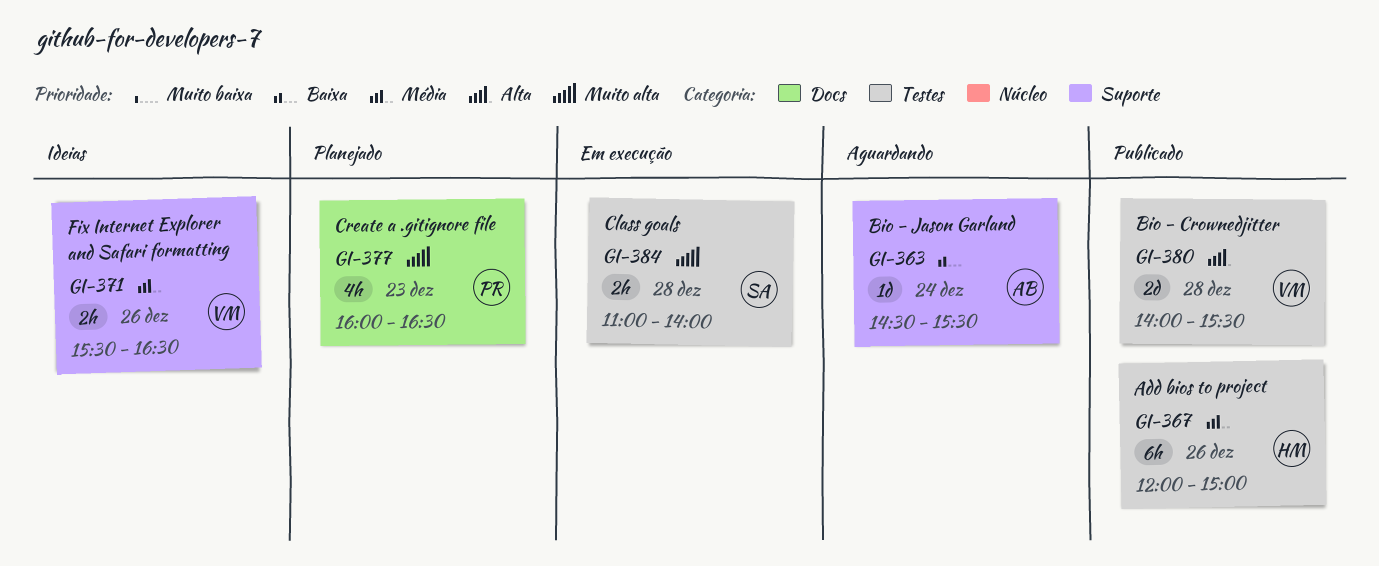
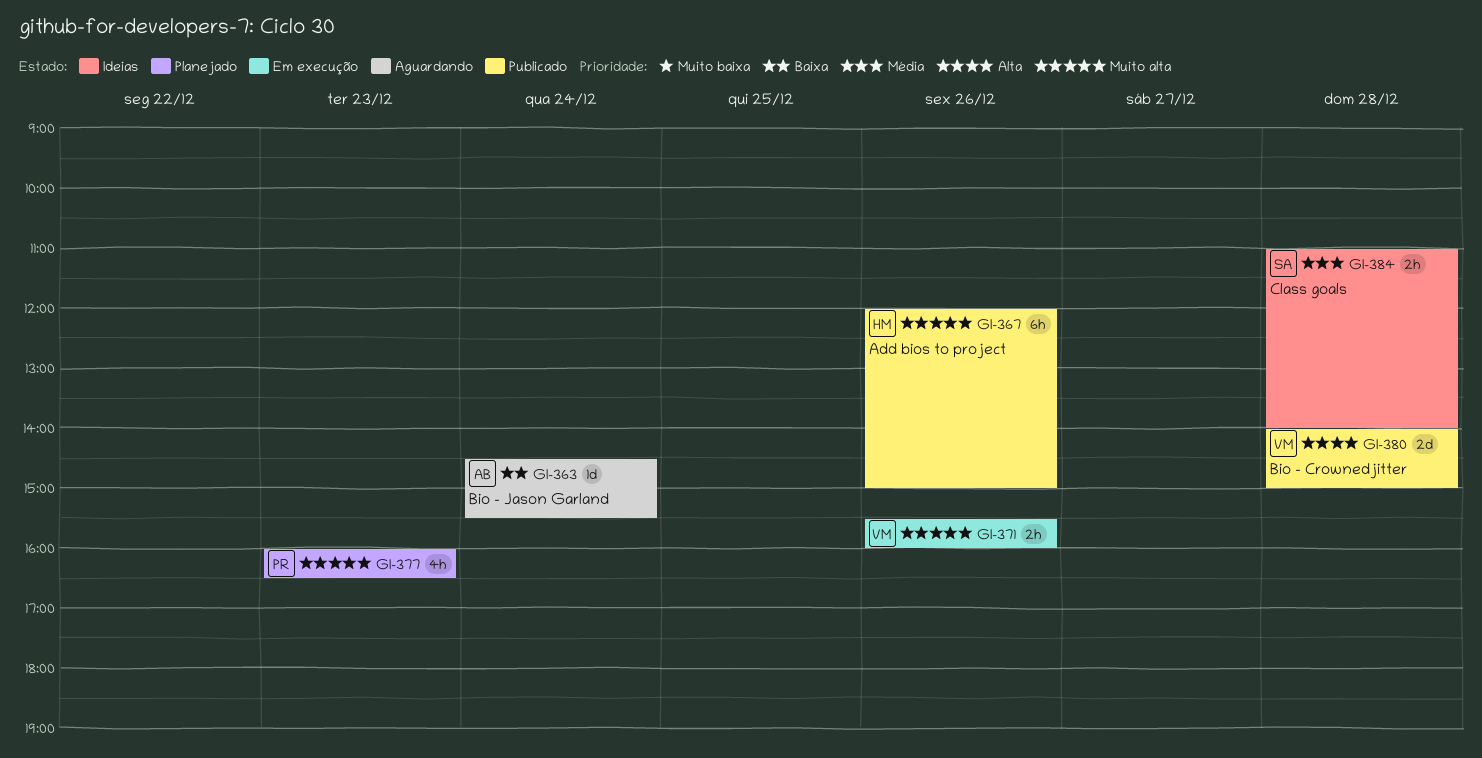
GI-367, priority: Média -> Muito alta
GI-371, status: Ideias -> Em execução
GI-371, priority: Média -> Muito alta
GI-371, ends: 16:30 -> 16:00
GI-380, ends: 15:30 -> 15:00
GI-384, status: Em execução -> Ideias
GI-384, priority: Muito alta -> Média

